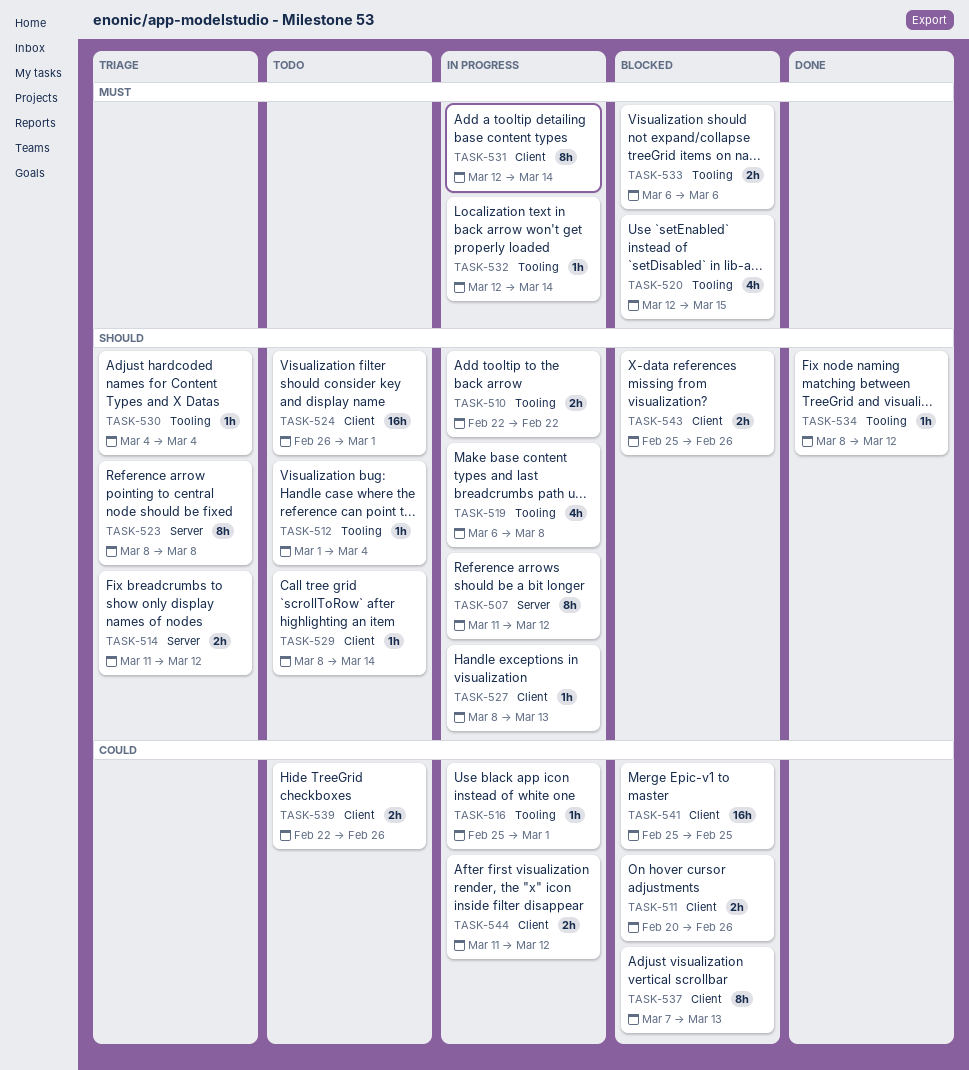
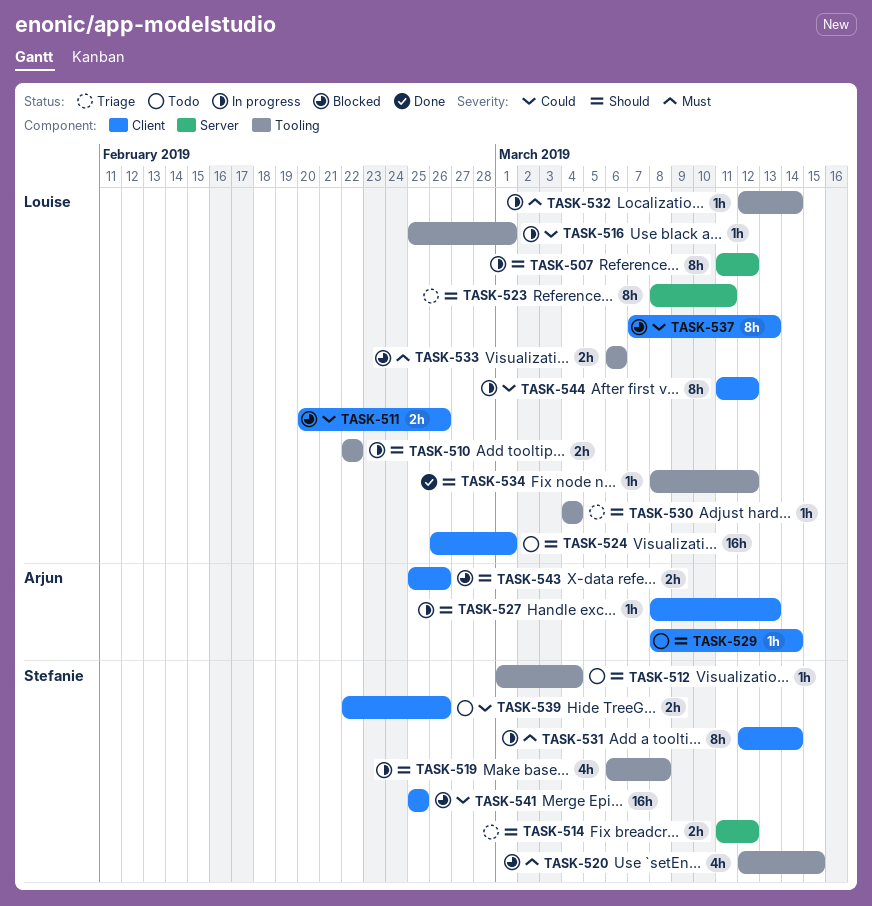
TASK-523, due: Mar 8 -> Mar 11
TASK-544, estimate: 2h -> 8h

